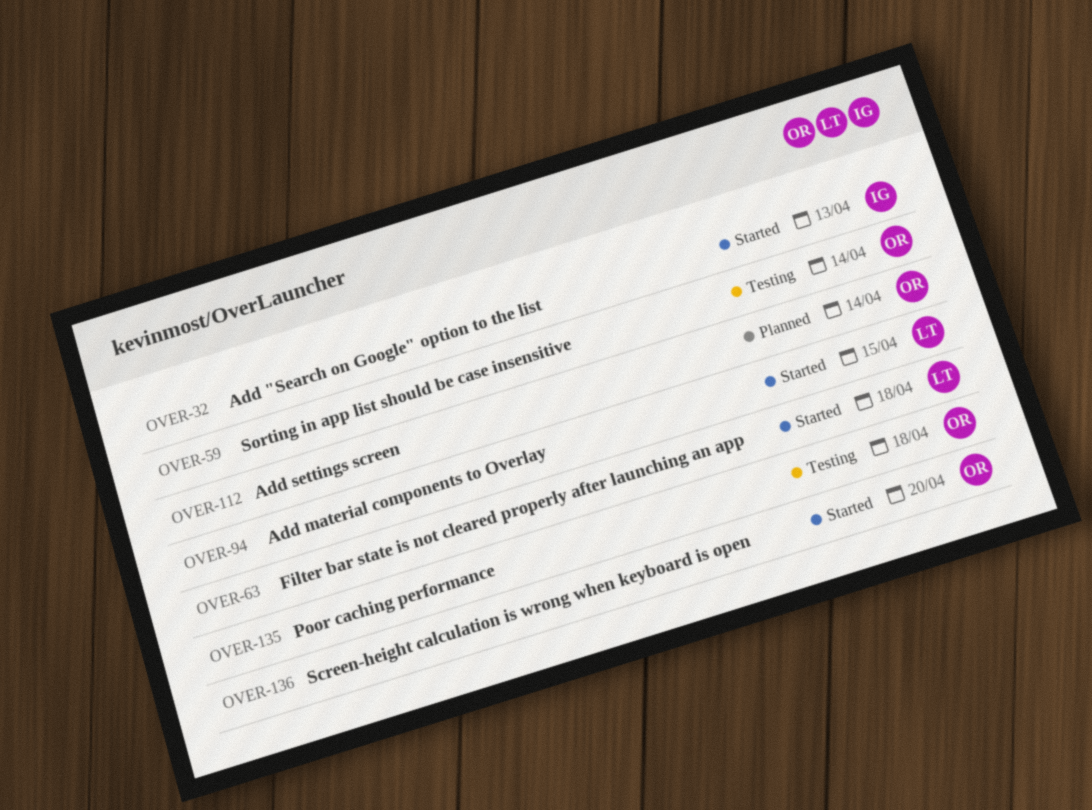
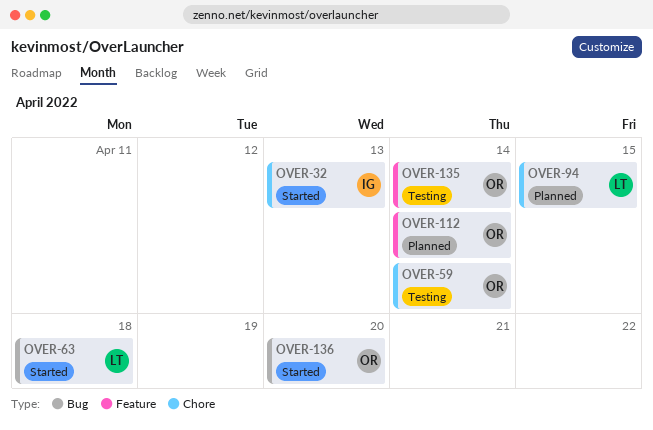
OVER-94, status: Started -> Planned
OVER-135, due: Apr 18 -> Apr 14

